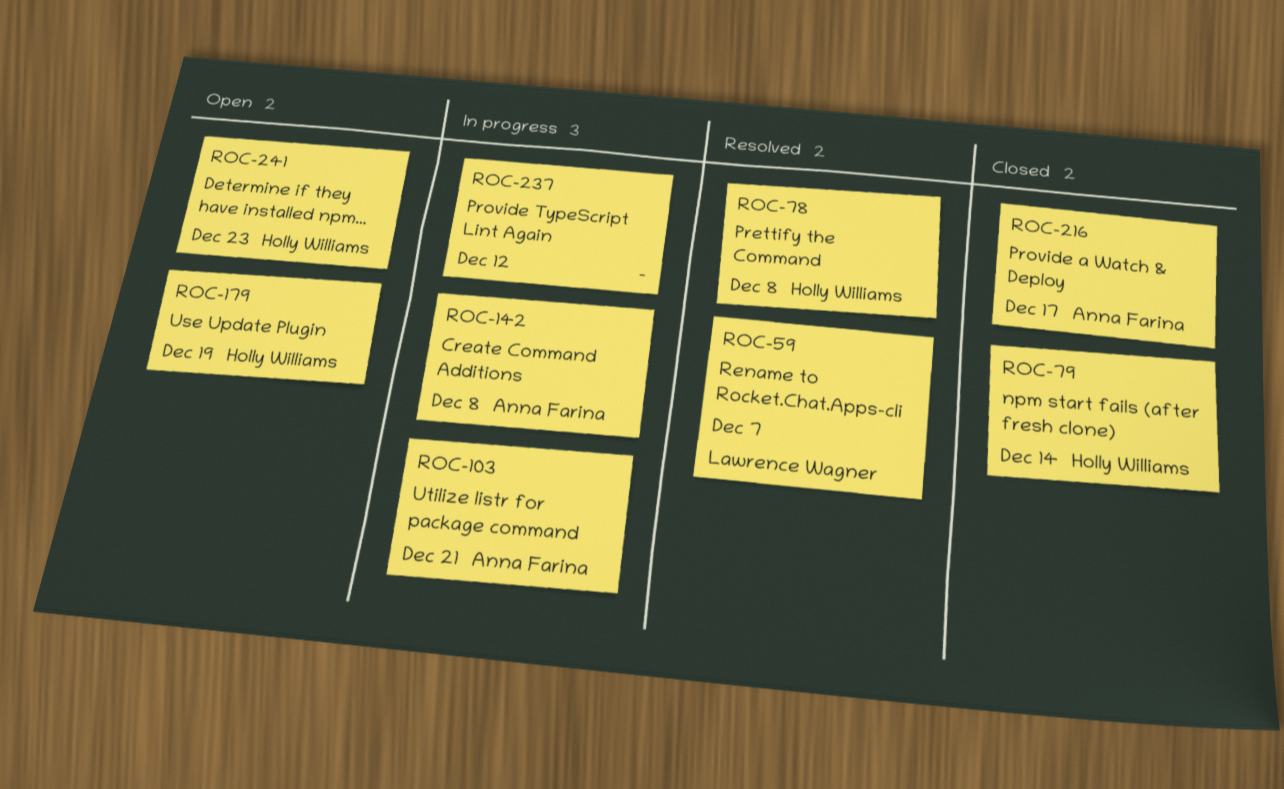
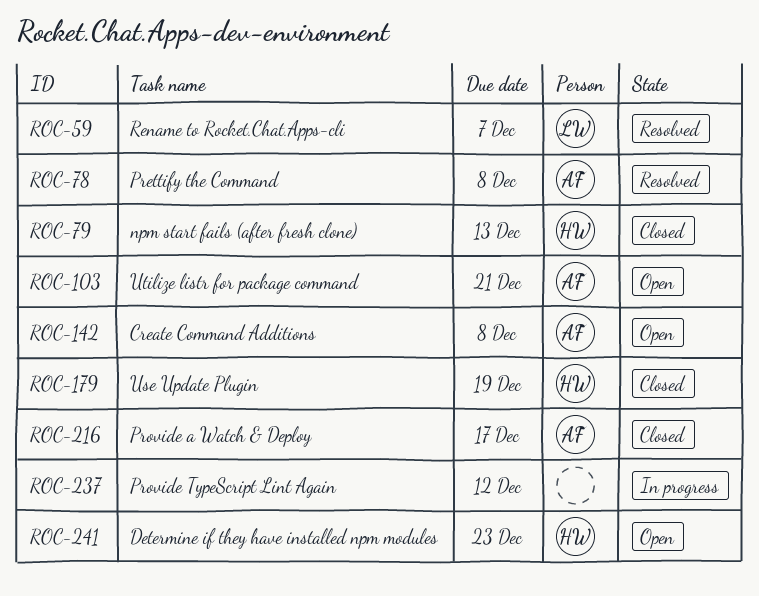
ROC-78, owner: Holly Williams -> Anna Farina
ROC-79, due: Dec 14 -> Dec 13
ROC-103, status: In progress -> Open
ROC-142, status: In progress -> Open
ROC-179, status: Open -> Closed

